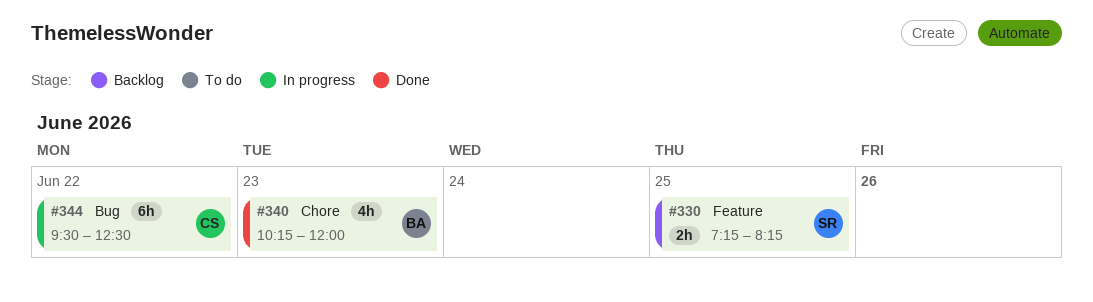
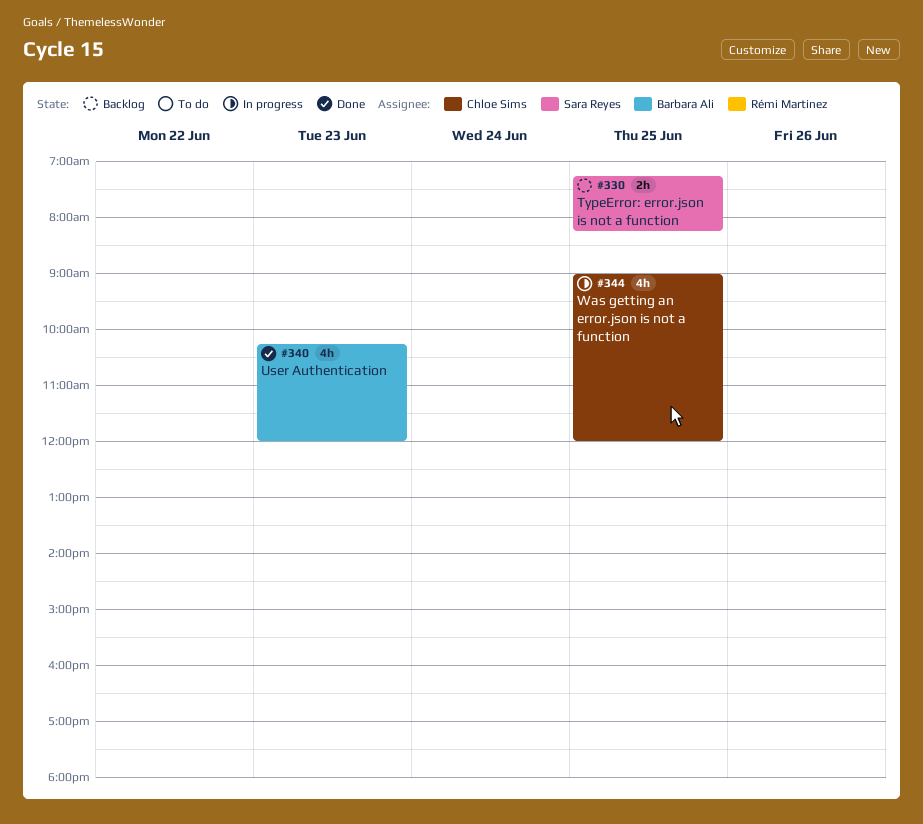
#344, estimate: 6h -> 4h
#344, day: Jun 22 -> Jun 25
#344, begins: 09:30 -> 09:00
#344, ends: 12:30 -> 12:00

